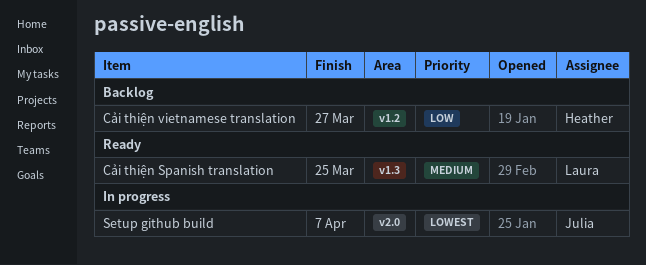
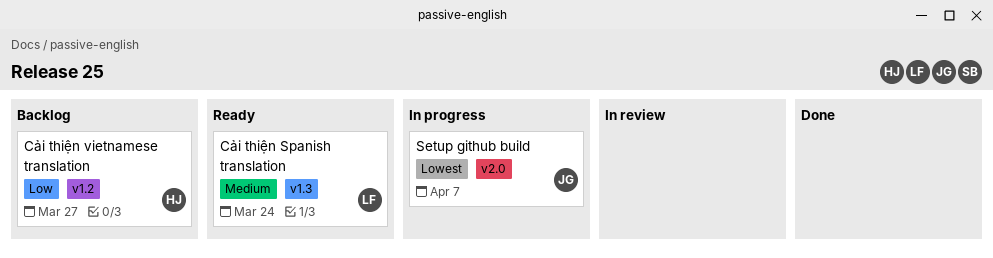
Cải thiện Spanish translation, due: Mar 25 -> Mar 24

